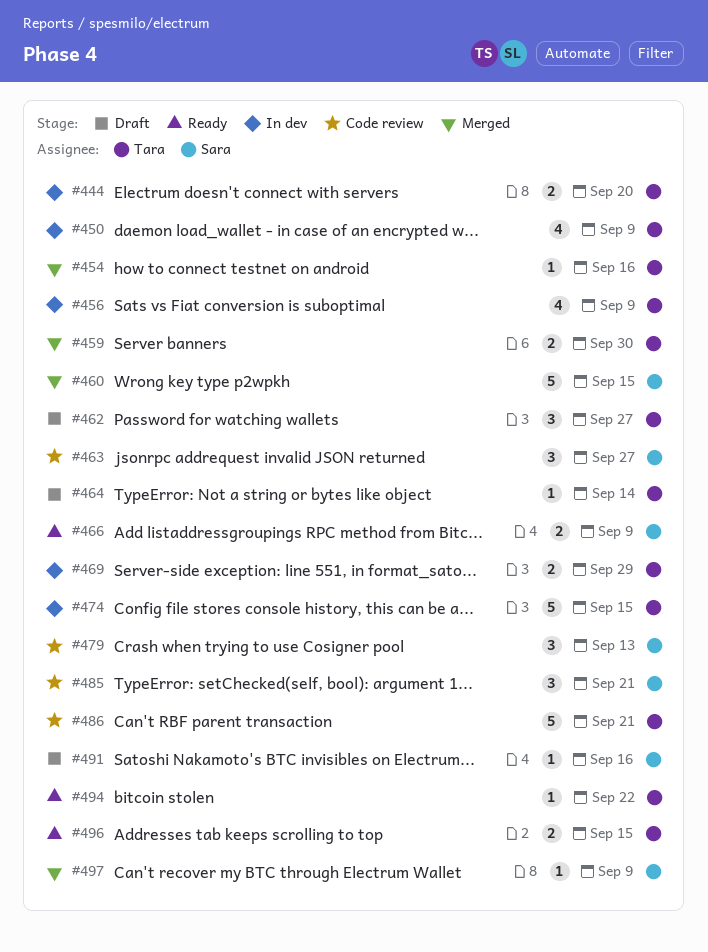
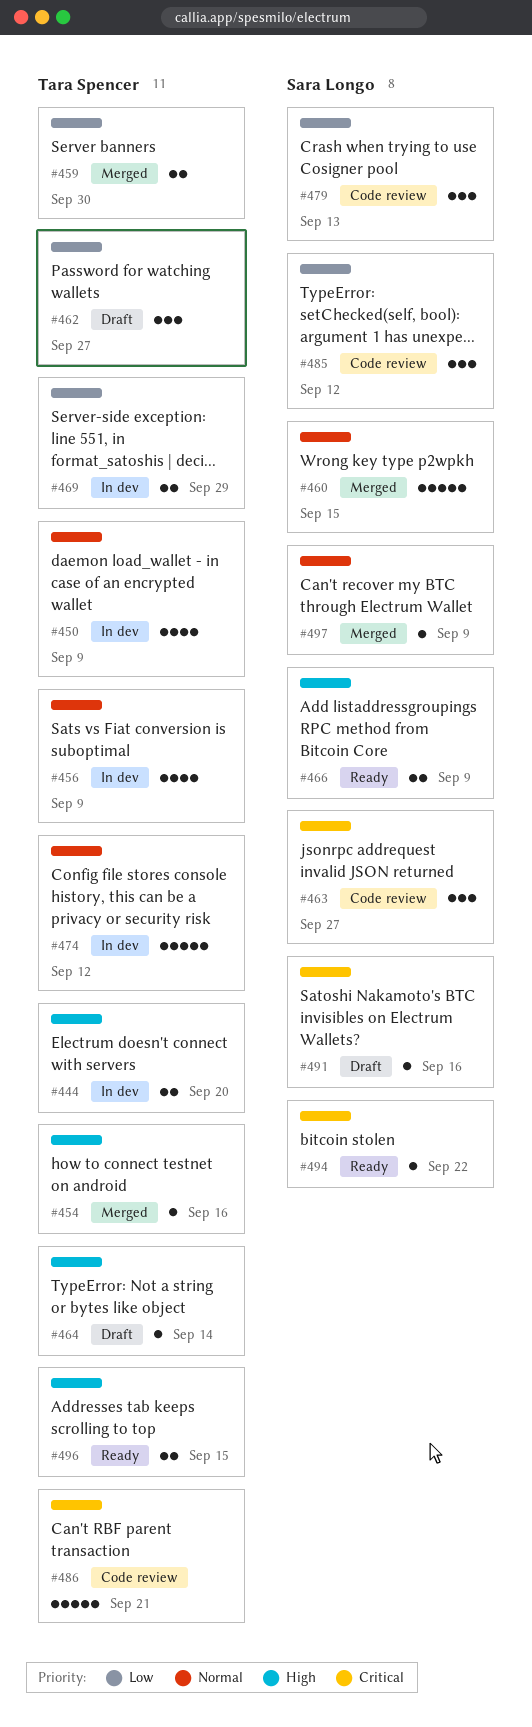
#474, due: Sep 15 -> Sep 12
#485, due: Sep 21 -> Sep 12
#494, owner: Tara Spencer -> Sara Longo

